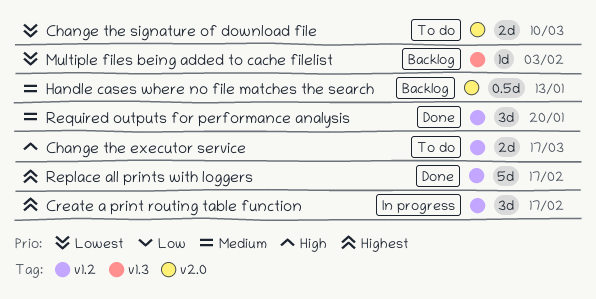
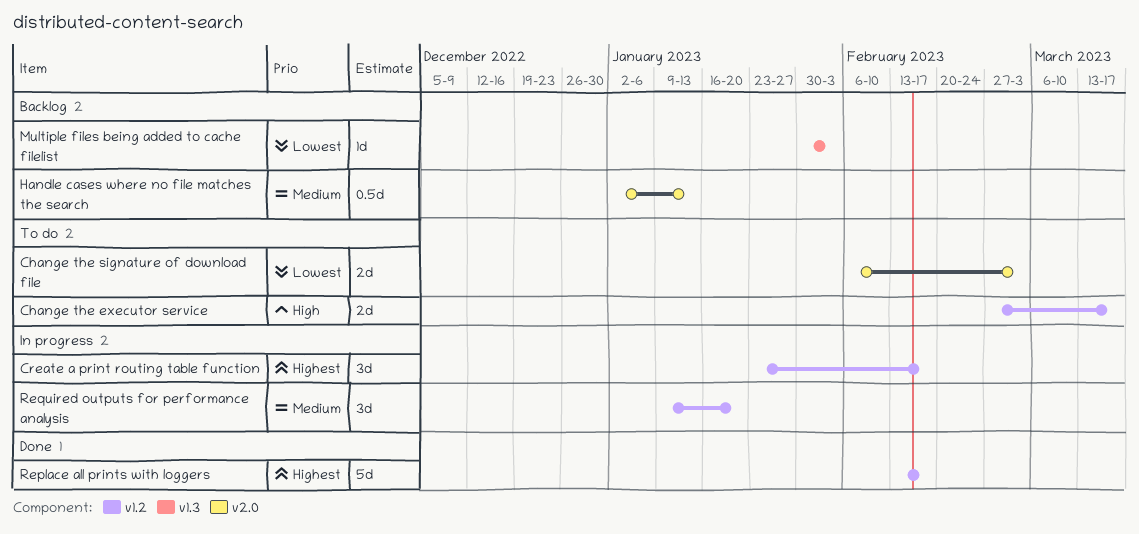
Change the signature of download file, due: Mar 10 -> Mar 3
Required outputs for performance analysis, status: Done -> In progress

